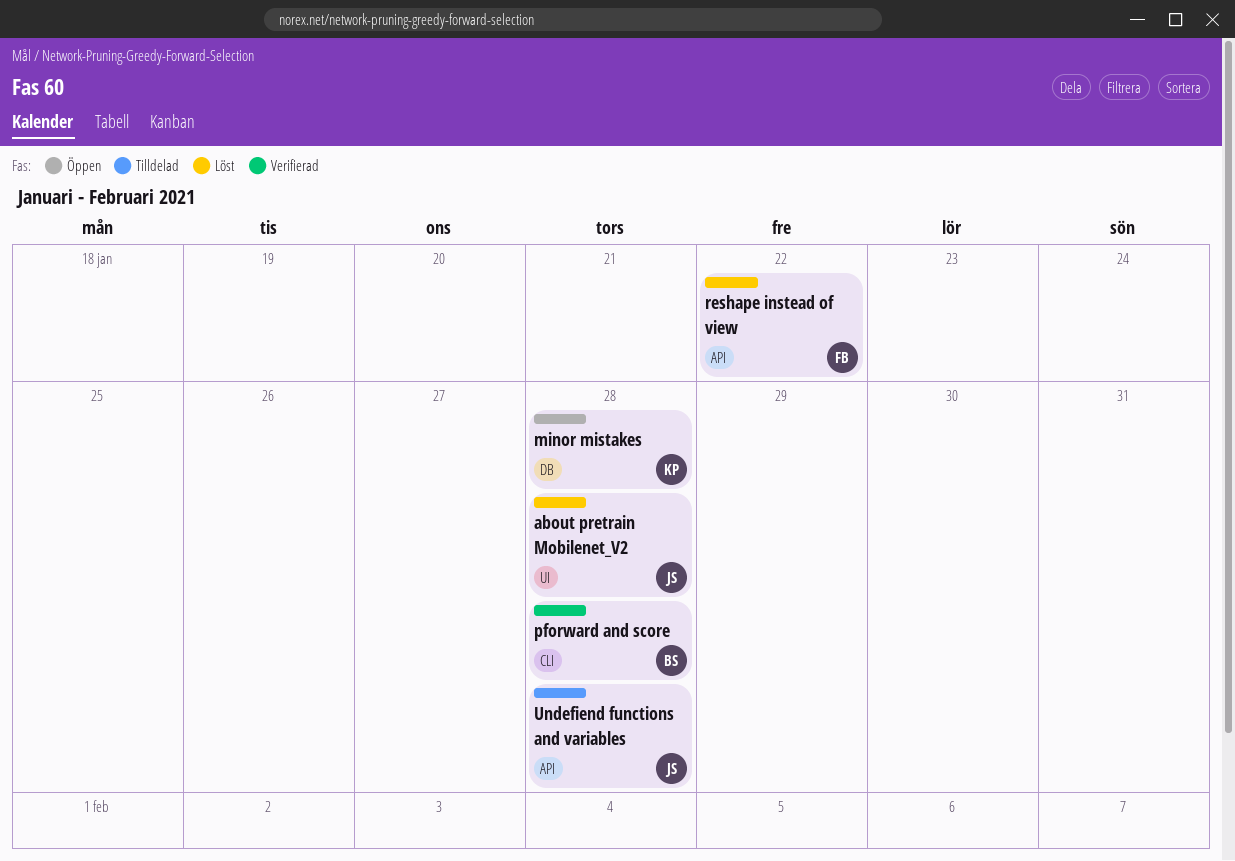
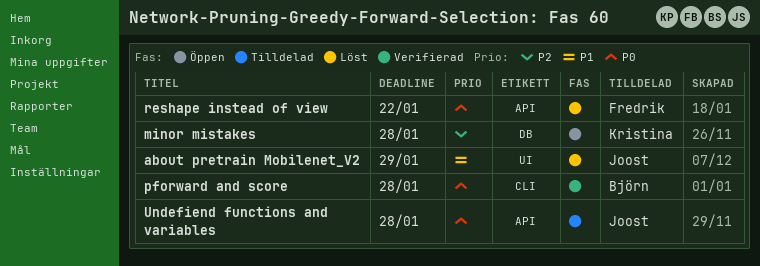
about pretrain Mobilenet_V2, due: Jan 28 -> Jan 29

